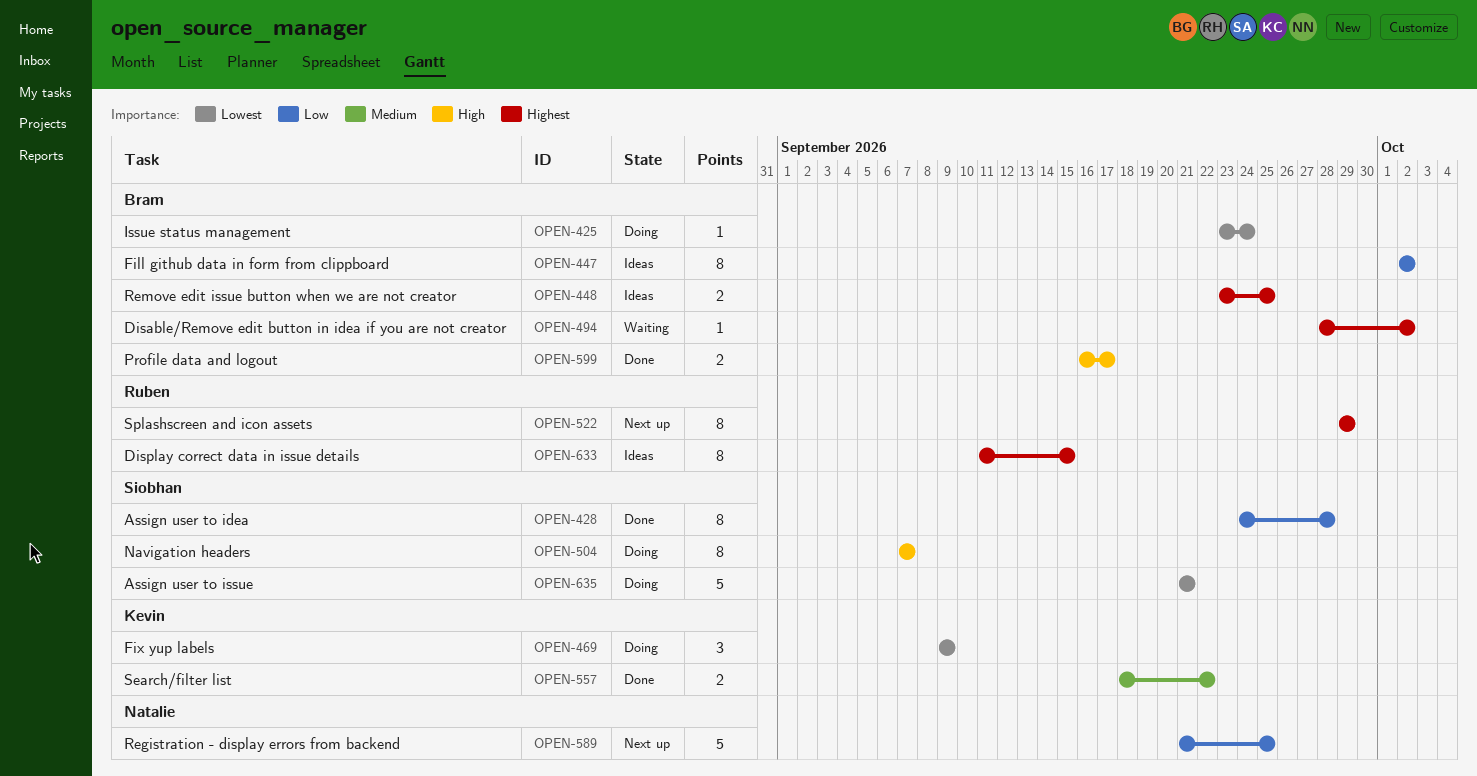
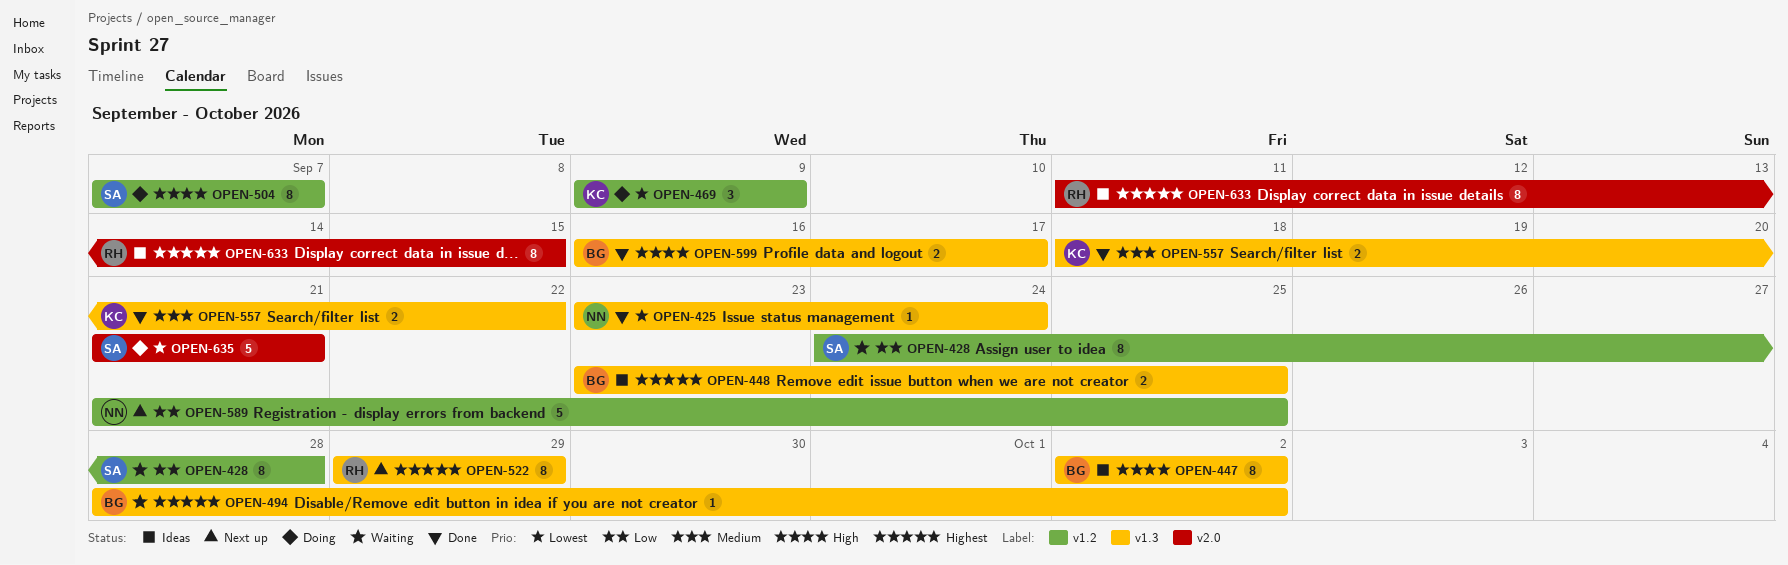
OPEN-425, status: Doing -> Done
OPEN-425, owner: Bram -> Natalie
OPEN-428, status: Done -> Waiting
OPEN-447, priority: Low -> High

